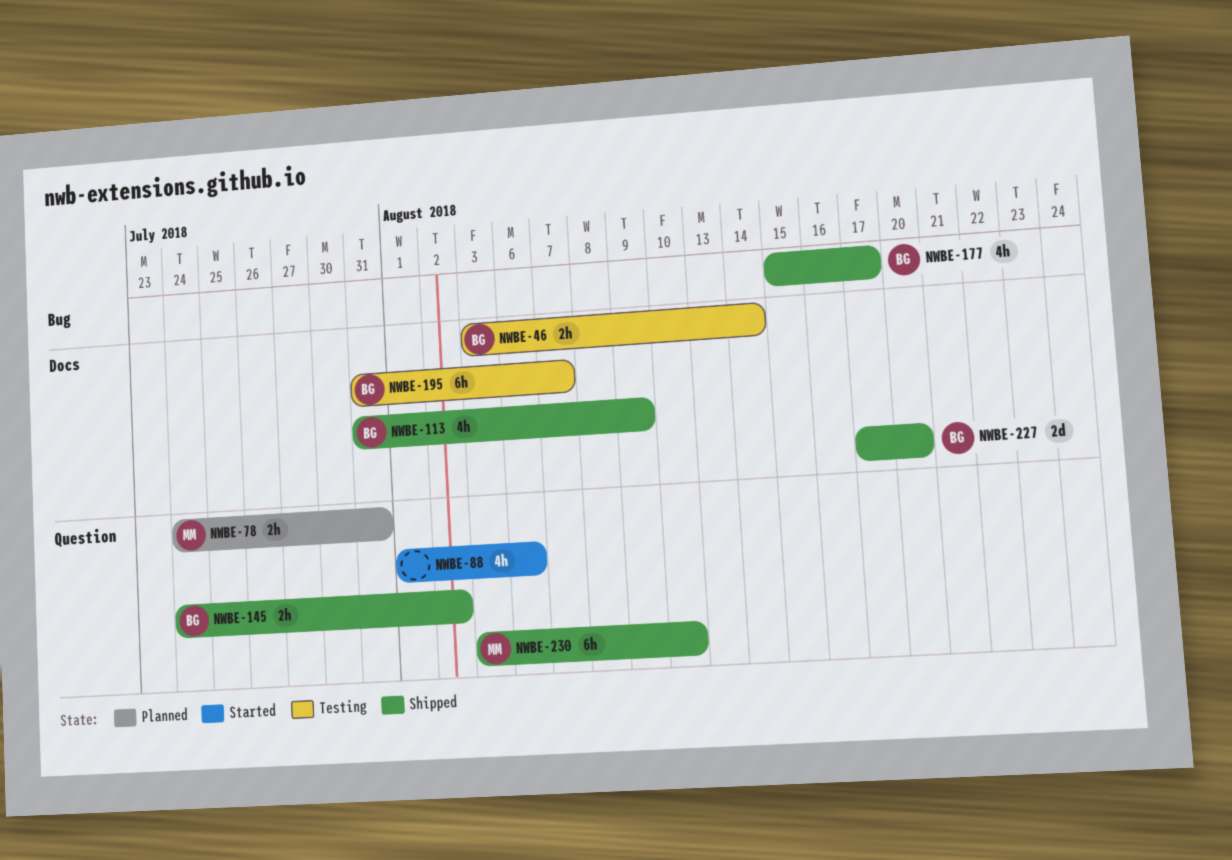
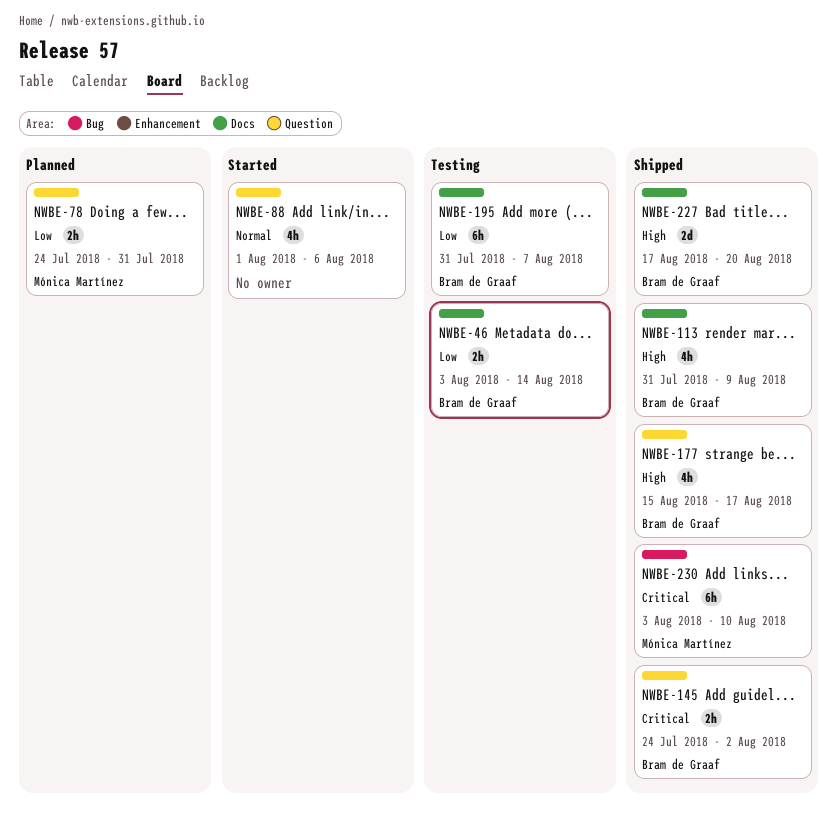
NWBE-177, label: Bug -> Question
NWBE-230, label: Question -> Bug

